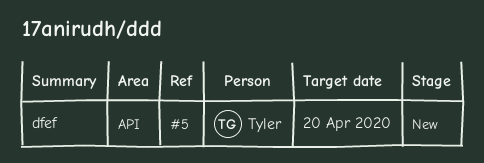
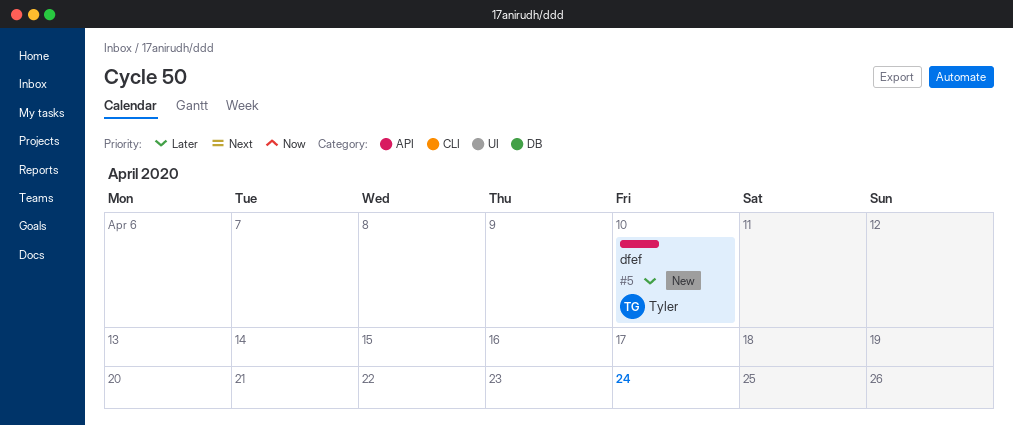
#5, due: Apr 20 -> Apr 10

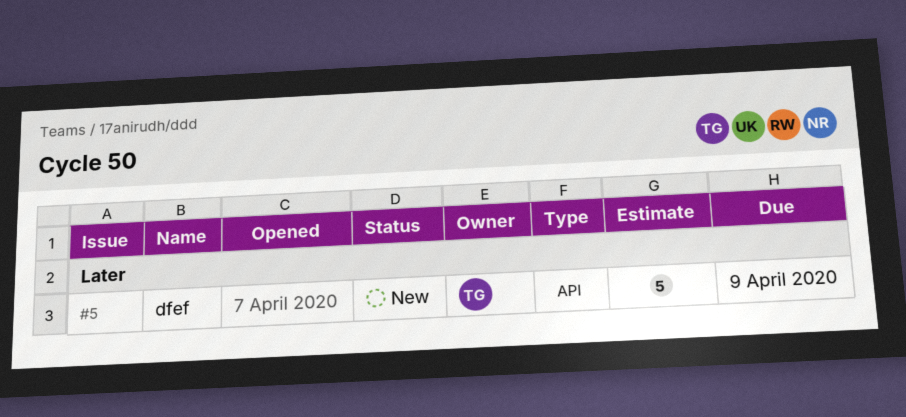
#5, due: Apr 10 -> Apr 9

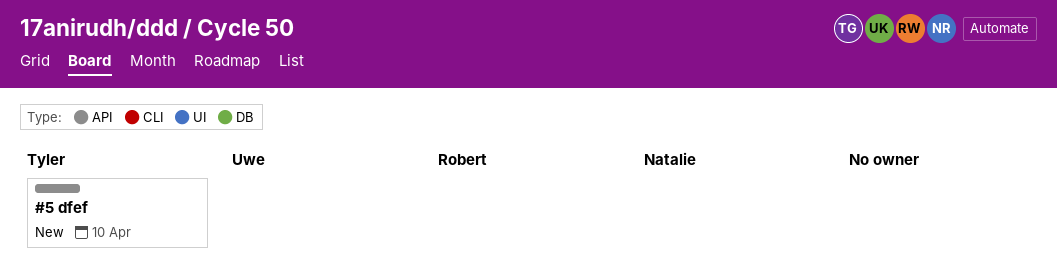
#5, due: Apr 9 -> Apr 10

